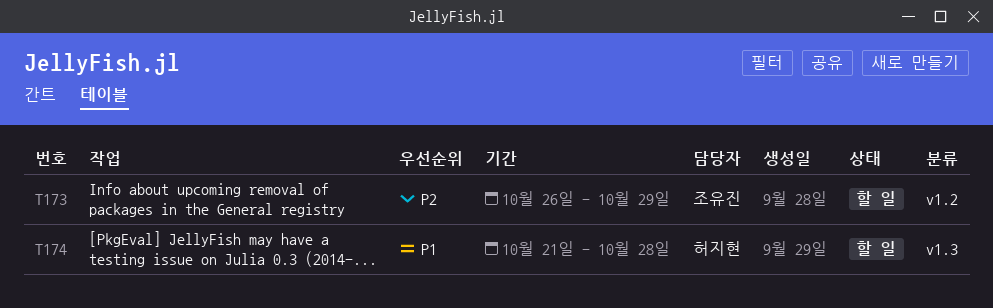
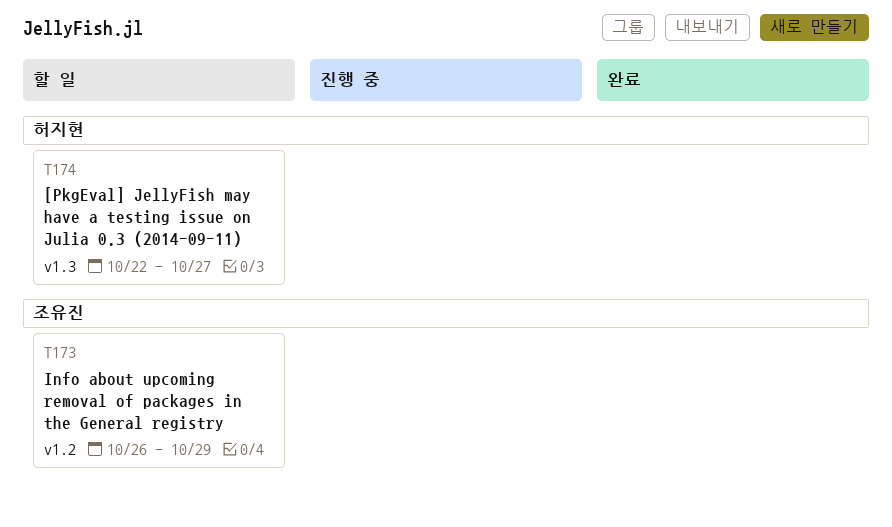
T174, start: Oct 21 -> Oct 22
T174, due: Oct 28 -> Oct 27

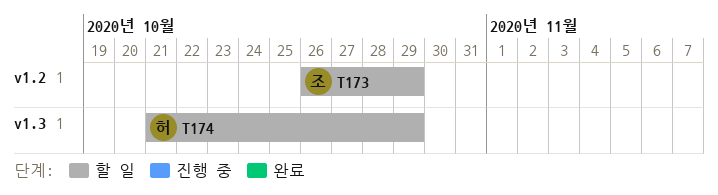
T174, start: Oct 22 -> Oct 21
T174, due: Oct 27 -> Oct 29

